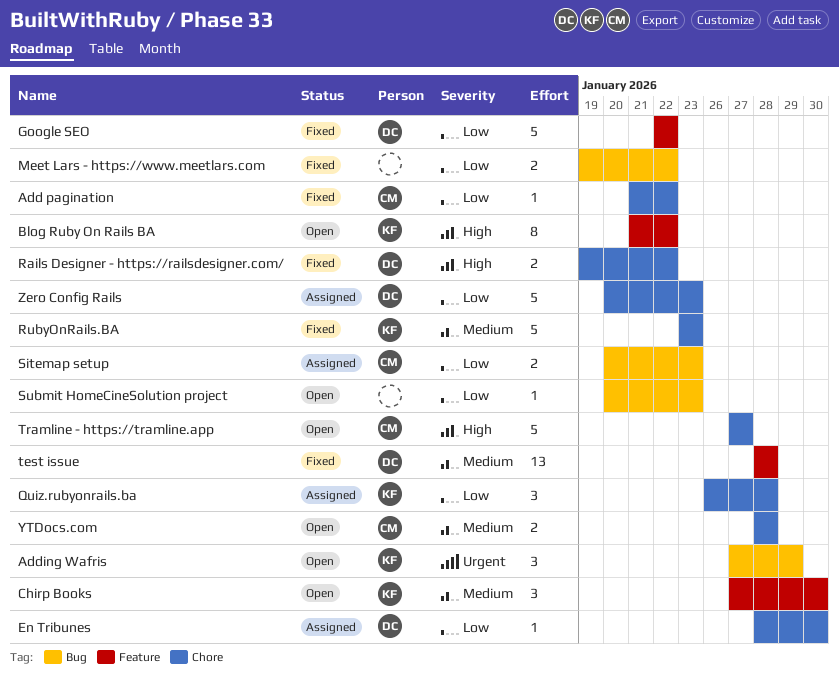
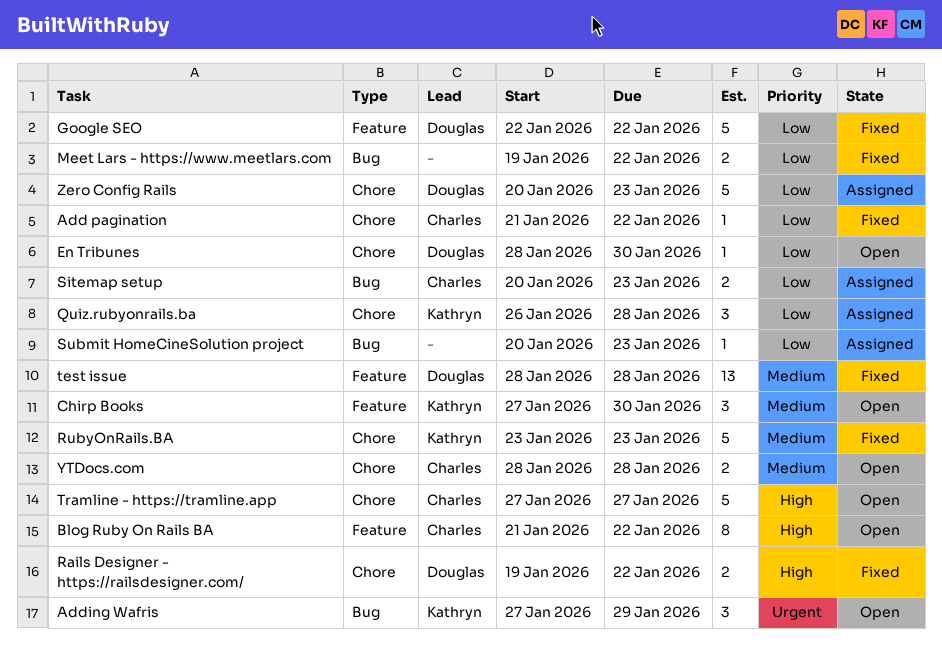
Blog Ruby On Rails BA, owner: Kathryn -> Charles
En Tribunes, status: Assigned -> Open
Submit HomeCineSolution project, status: Open -> Assigned

